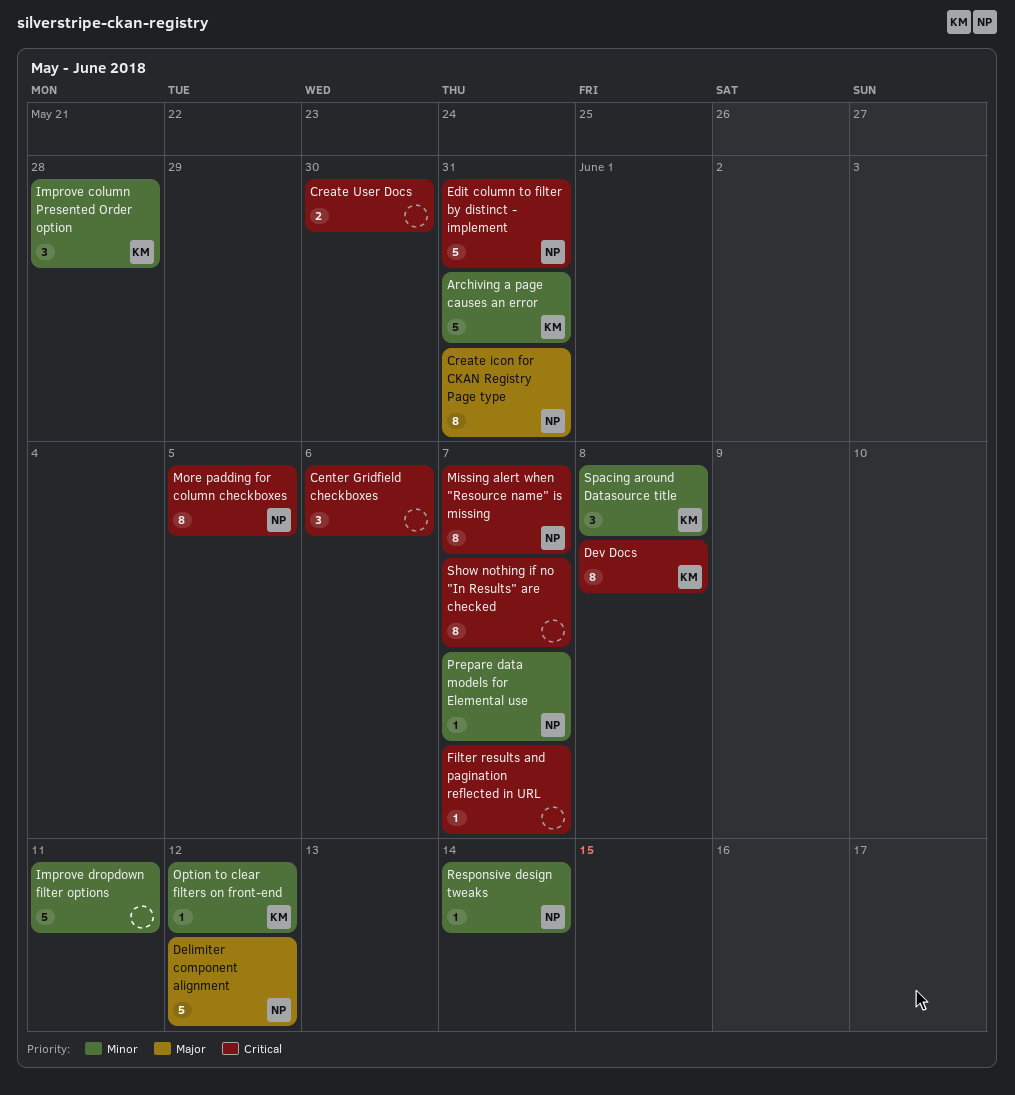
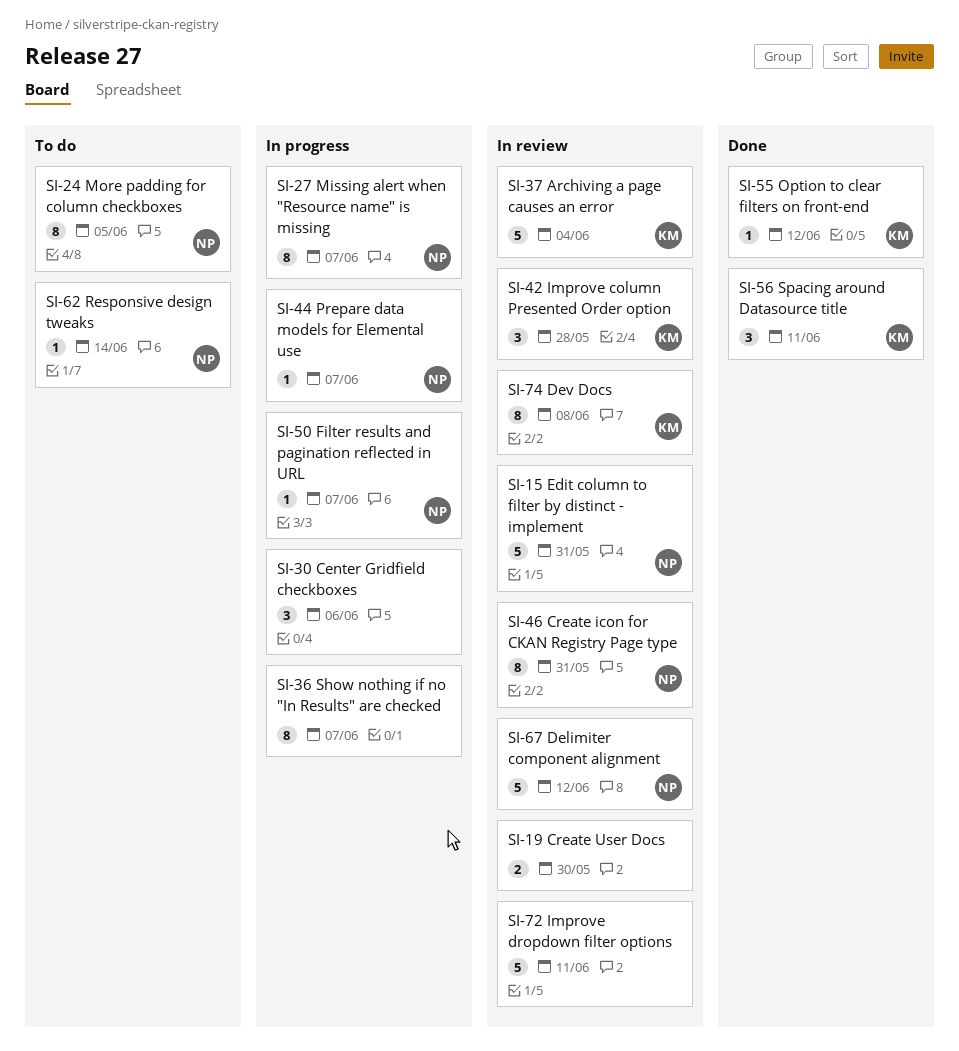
Archiving a page causes an error, due: May 31 -> Jun 4
Filter results and pagination reflected in URL, owner: none -> NP
Spacing around Datasource title, due: Jun 8 -> Jun 11

